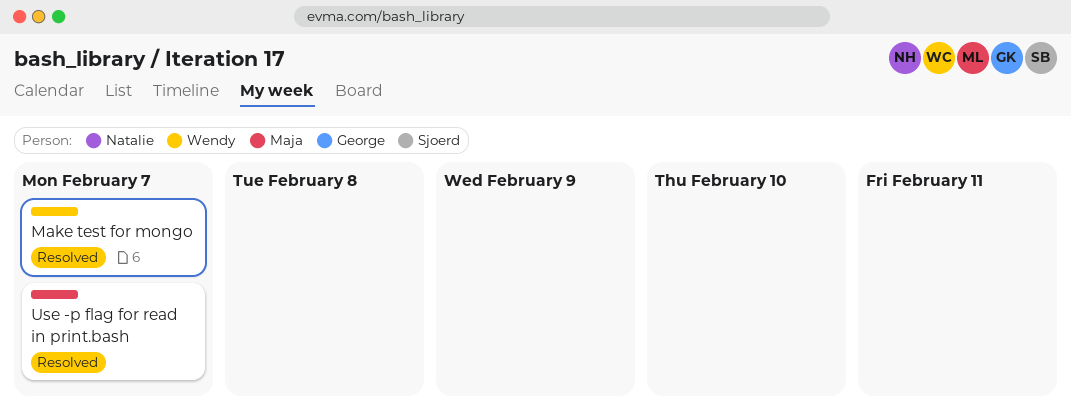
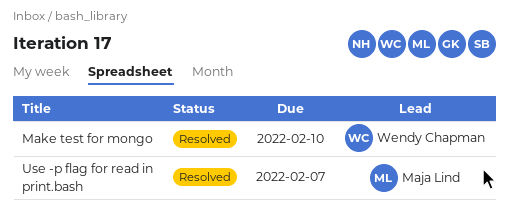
Make test for mongo, due: Feb 7 -> Feb 10

